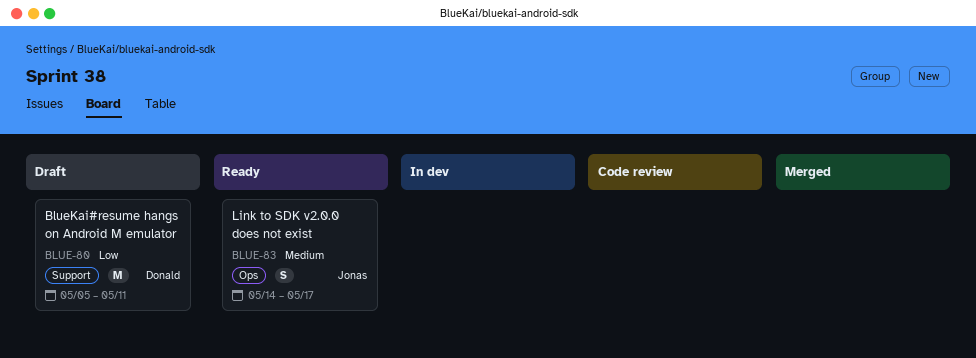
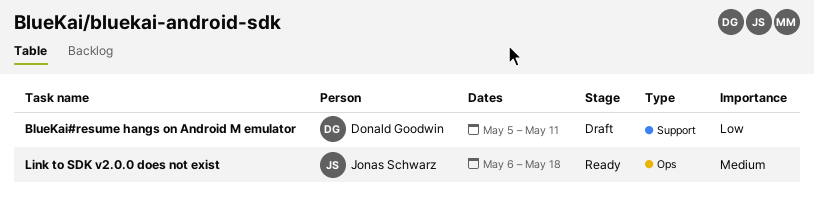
Link to SDK v2.0.0 does not exist, start: May 14 -> May 6
Link to SDK v2.0.0 does not exist, due: May 17 -> May 18

